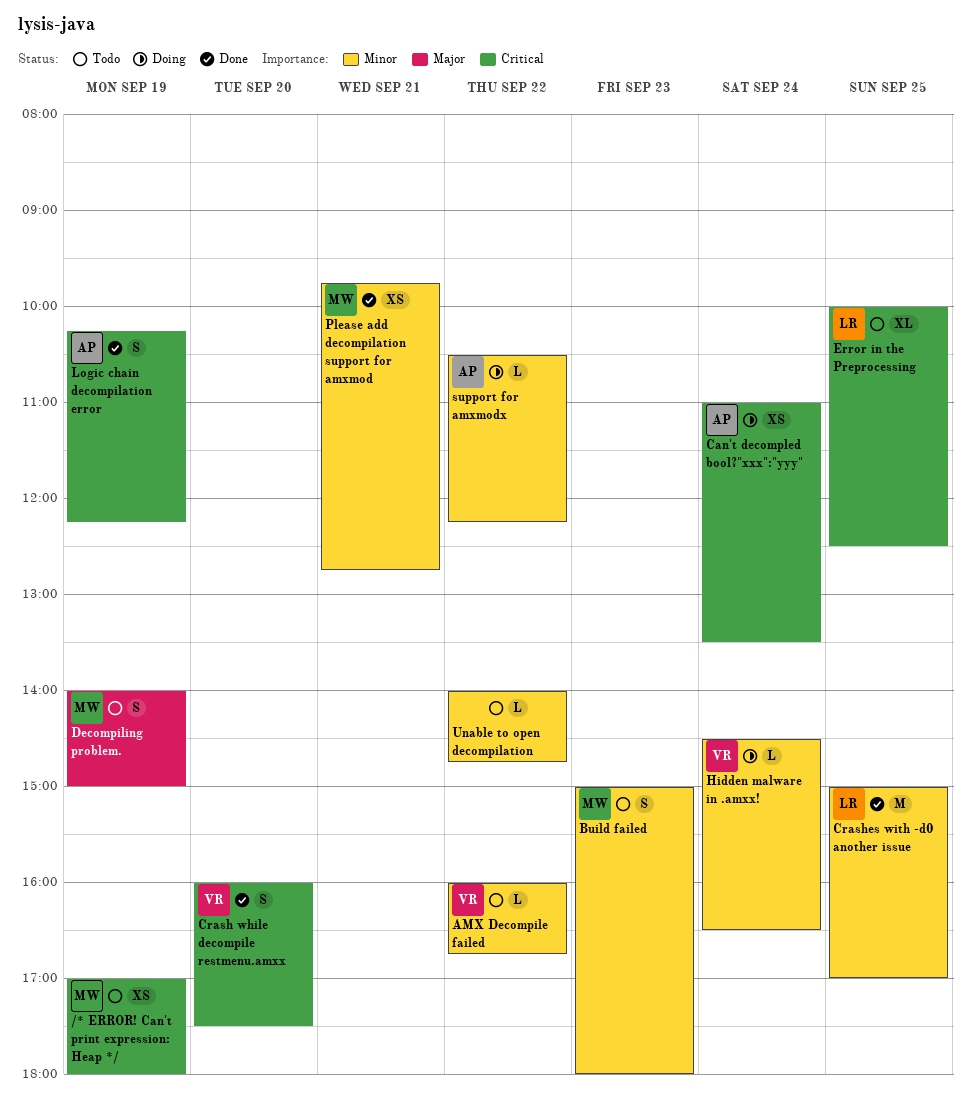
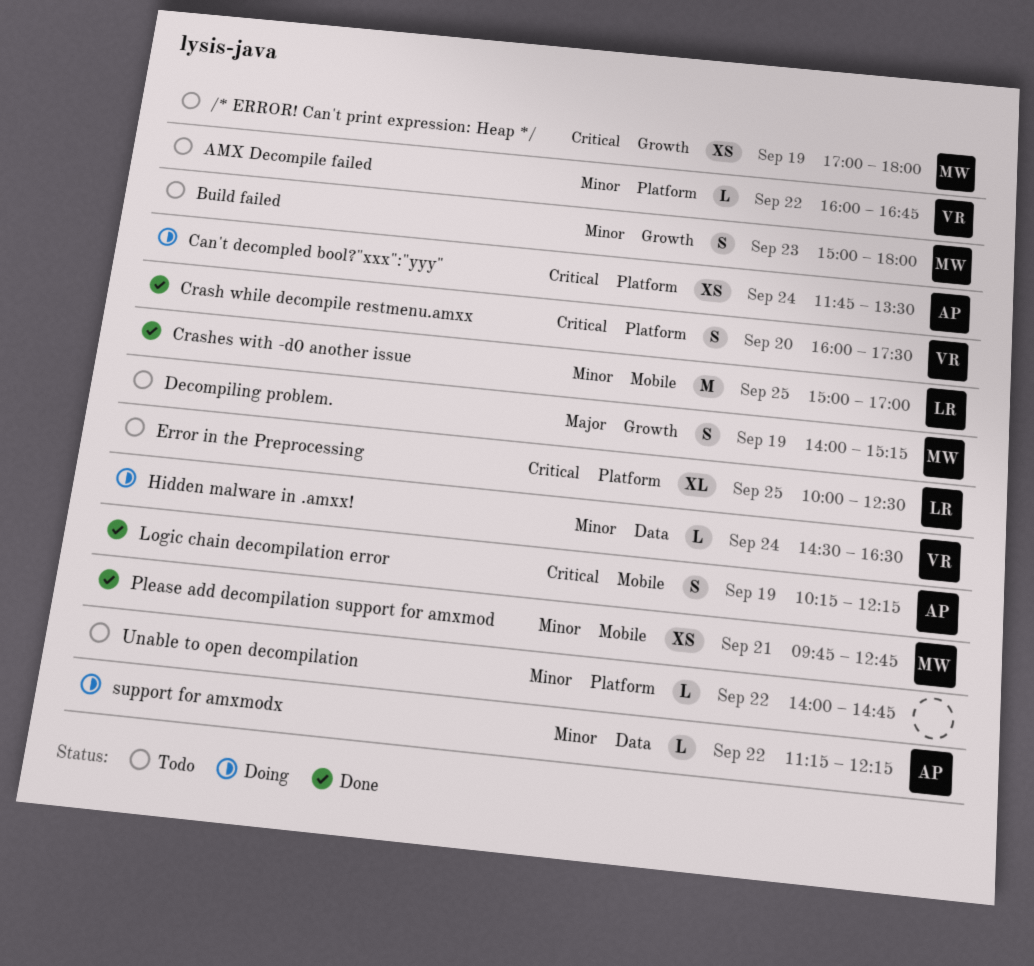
Can't decompled bool?"xxx":"yyy", begins: 11:00 -> 11:45
Decompiling problem., ends: 15:00 -> 15:15
support for amxmodx, begins: 10:30 -> 11:15

